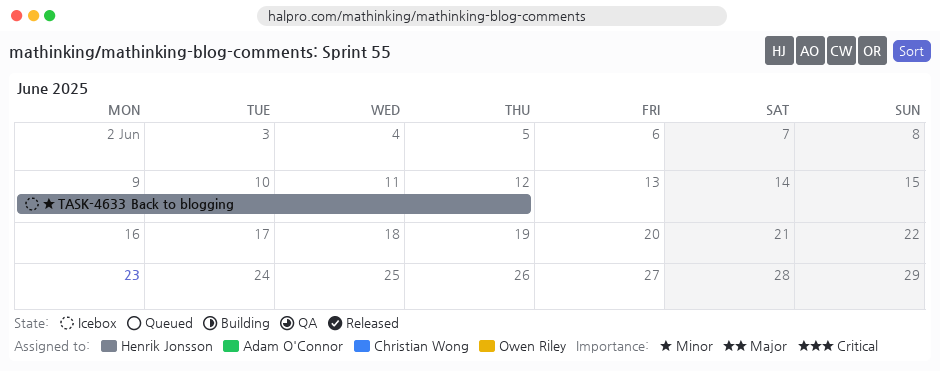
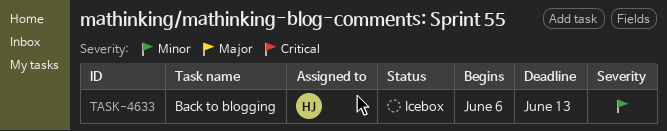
TASK-4633, start: Jun 9 -> Jun 6
TASK-4633, due: Jun 12 -> Jun 13

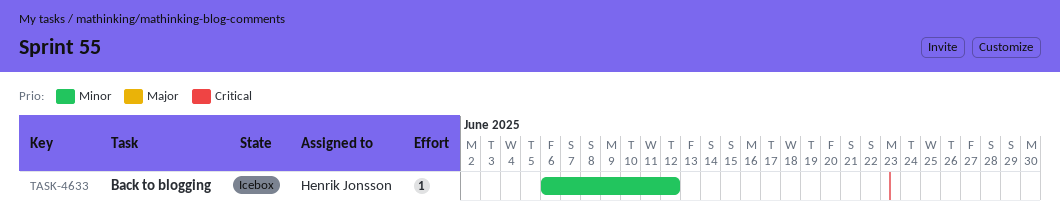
TASK-4633, due: Jun 13 -> Jun 12

